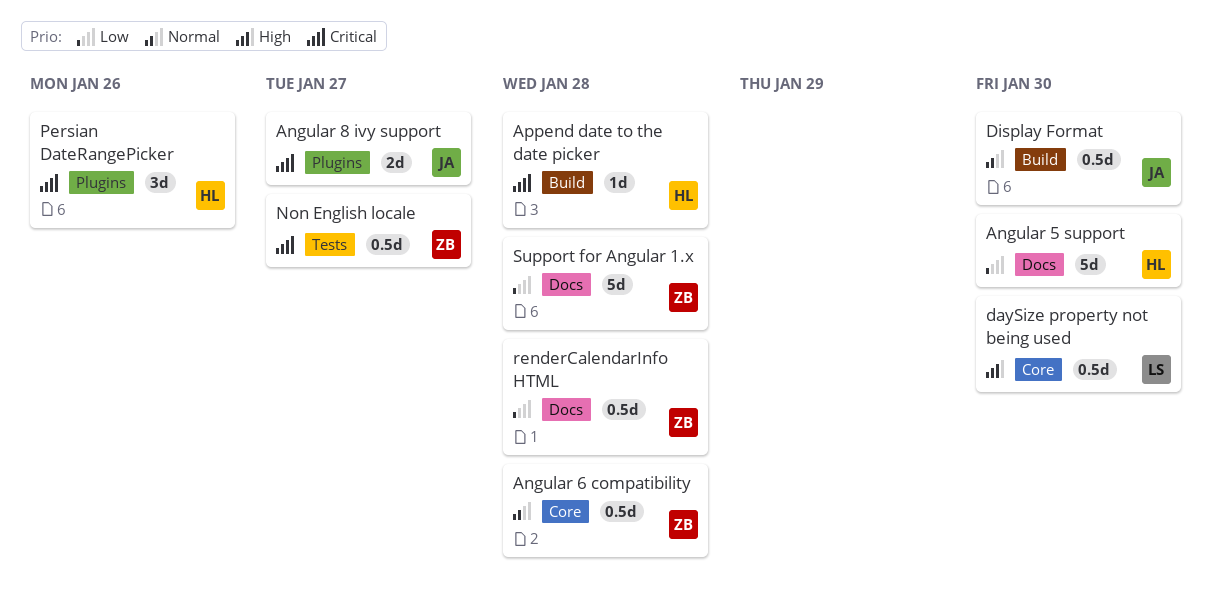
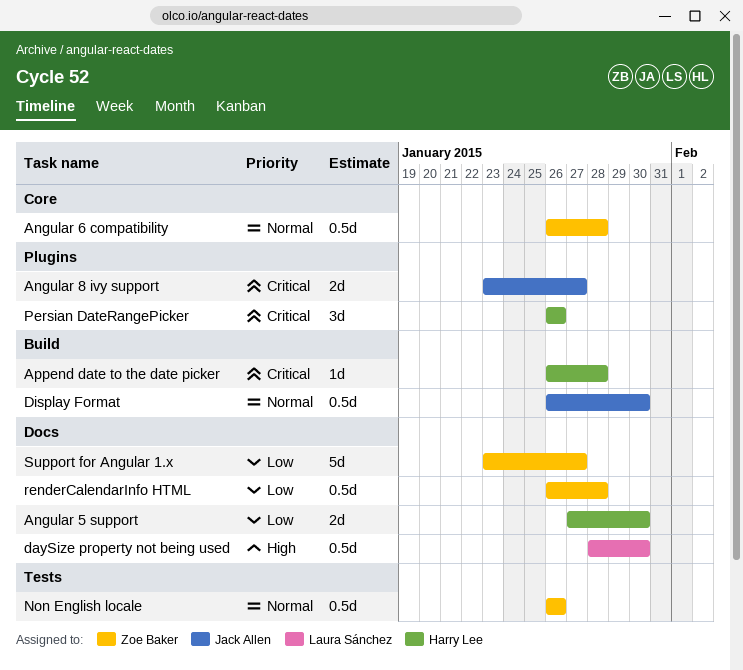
Angular 5 support, estimate: 5d -> 2d
daySize property not being used, label: Core -> Docs
Non English locale, priority: Critical -> Normal
Non English locale, due: Jan 27 -> Jan 26
Support for Angular 1.x, due: Jan 28 -> Jan 27

